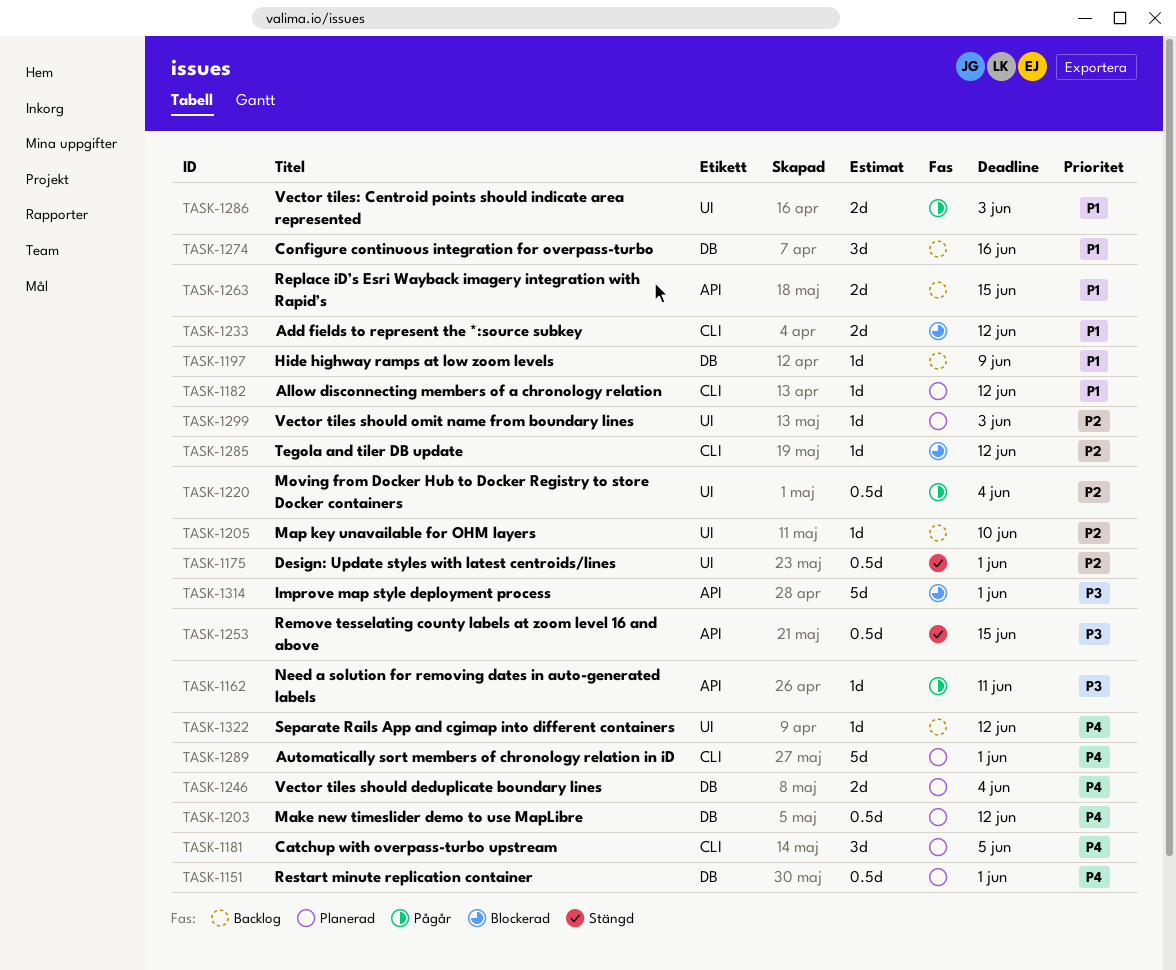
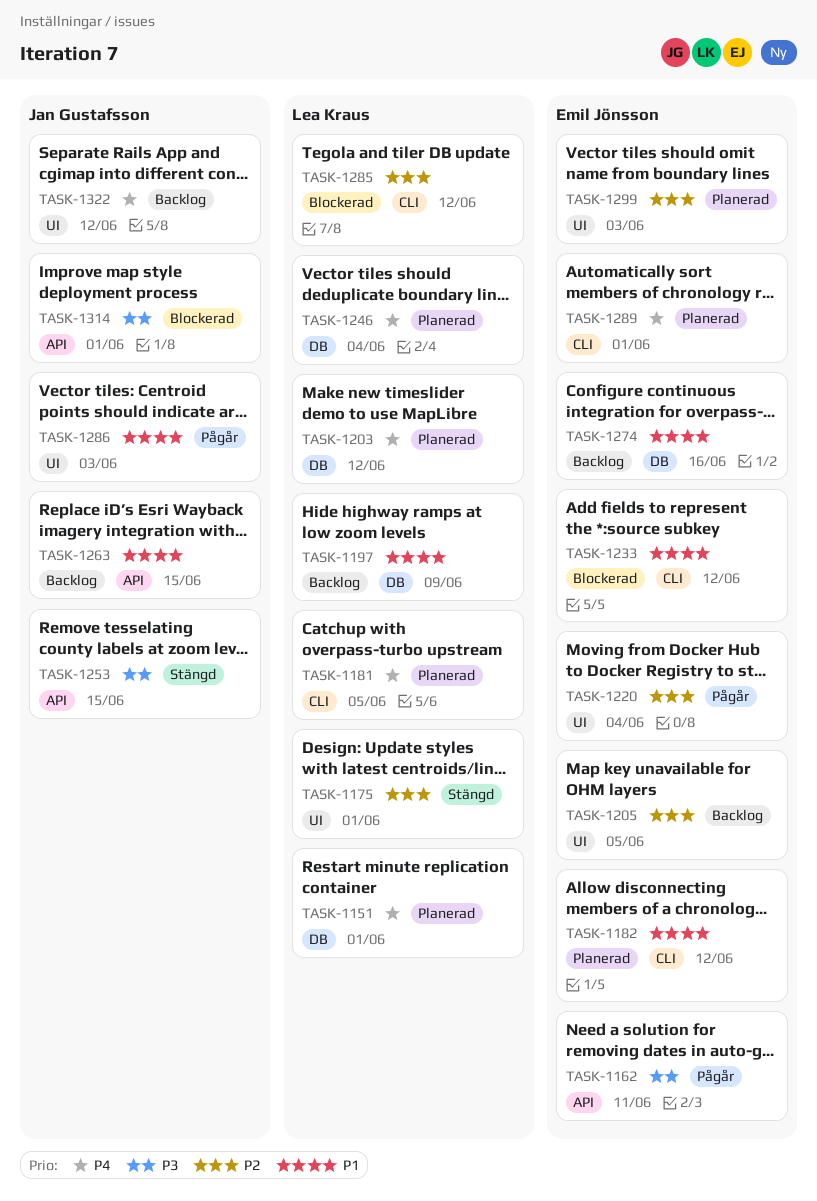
TASK-1205, due: Jun 10 -> Jun 5

